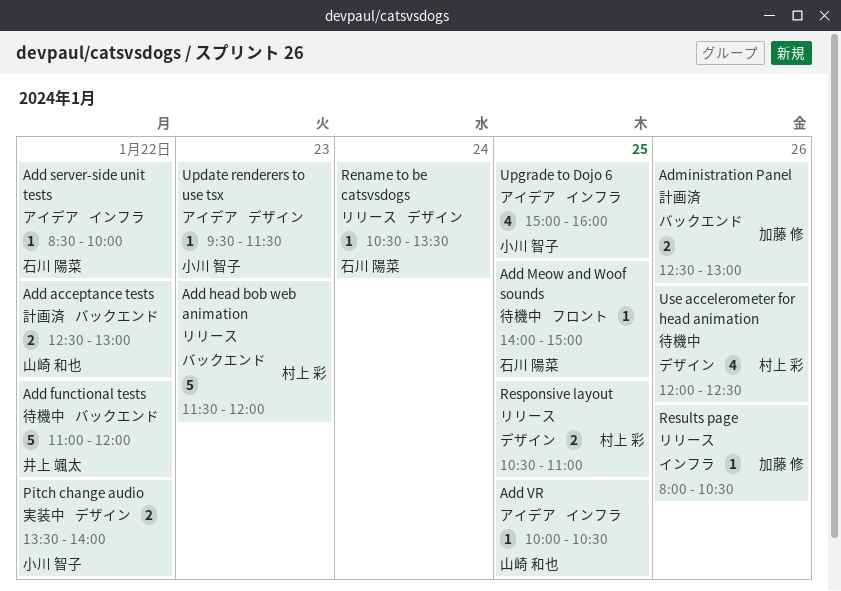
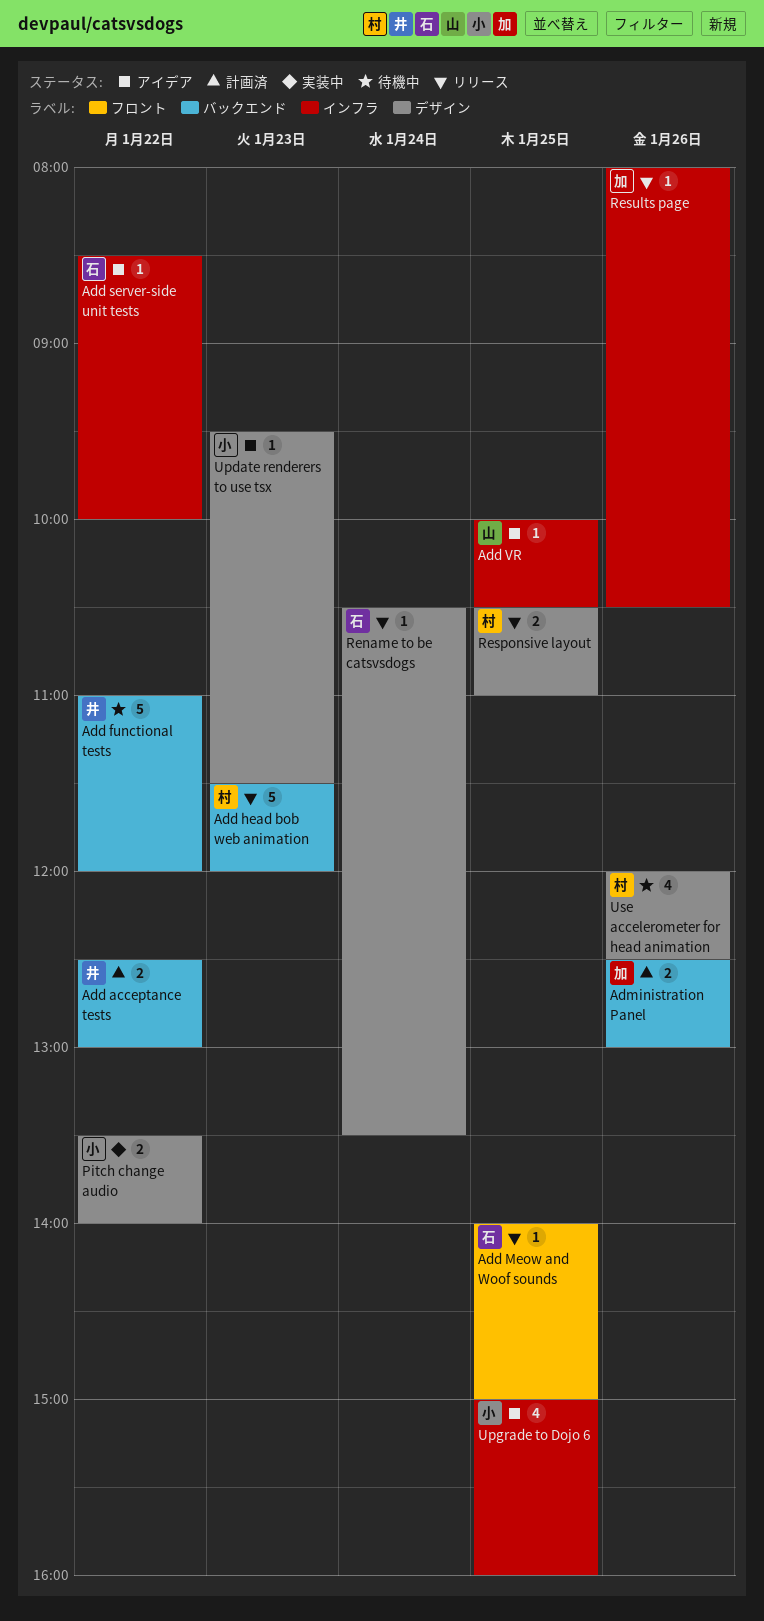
Add acceptance tests, owner: 山崎 和也 -> 井上 颯太
Add Meow and Woof sounds, status: 待機中 -> リリース

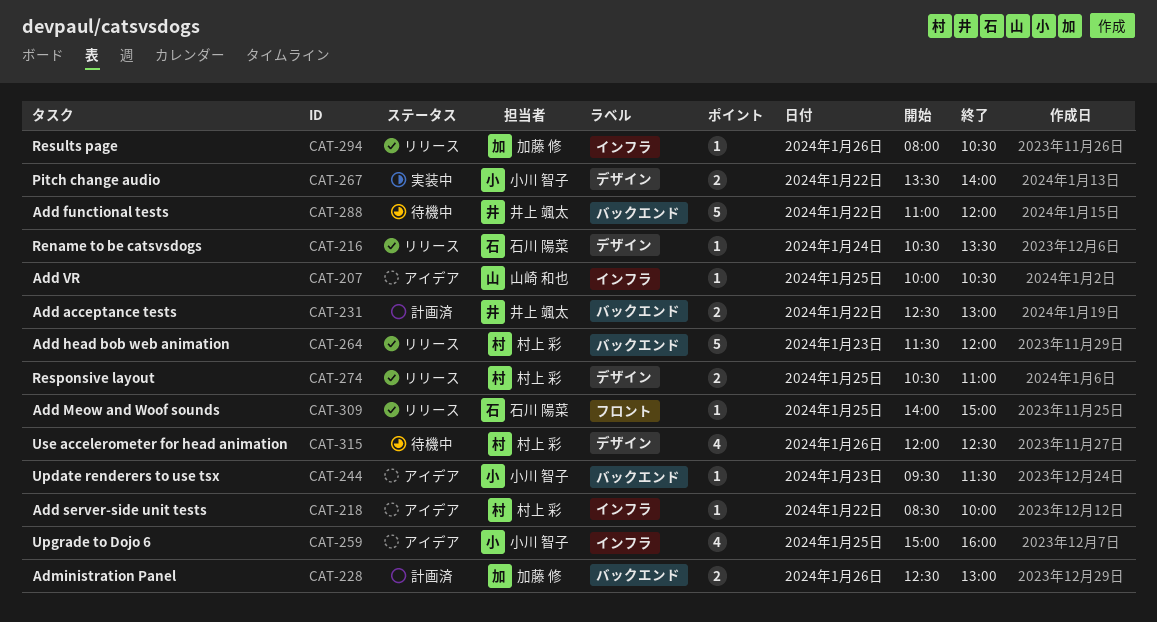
Add server-side unit tests, owner: 石川 陽菜 -> 村上 彩
Update renderers to use tsx, label: デザイン -> バックエンド

